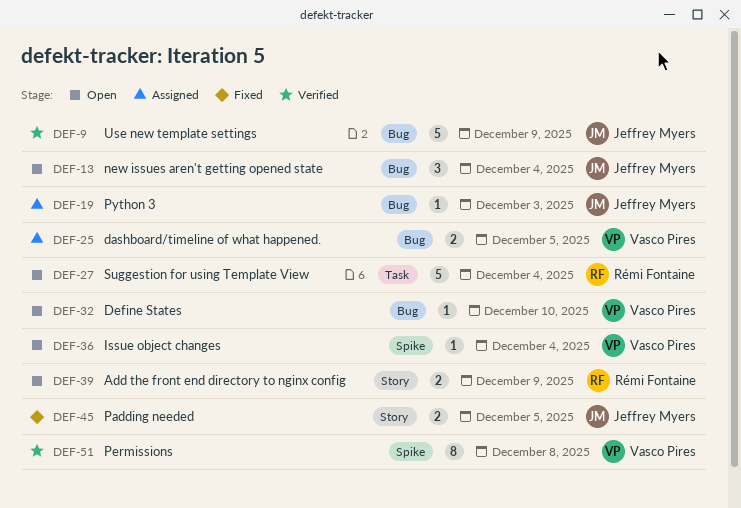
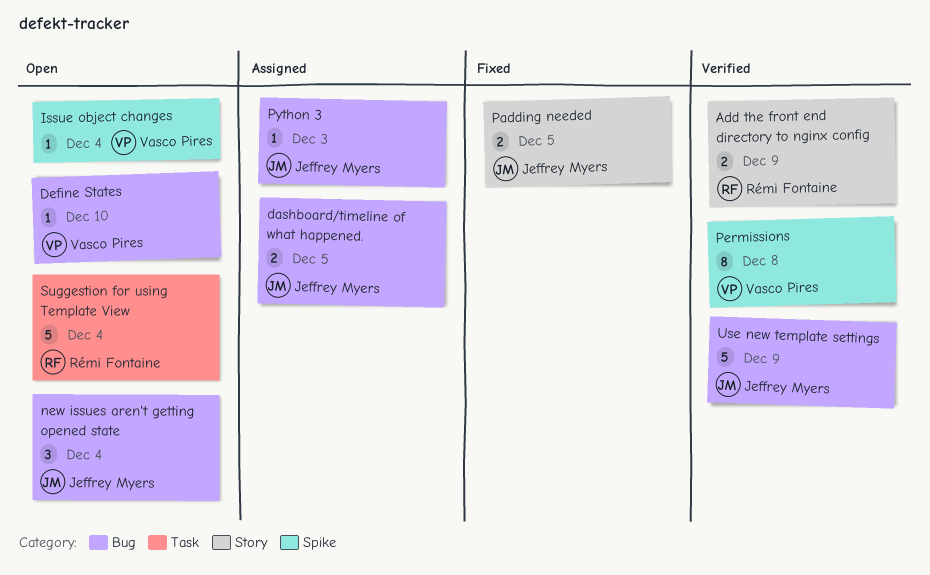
Add the front end directory to nginx config, status: Open -> Verified
dashboard/timeline of what happened., owner: Vasco Pires -> Jeffrey Myers

